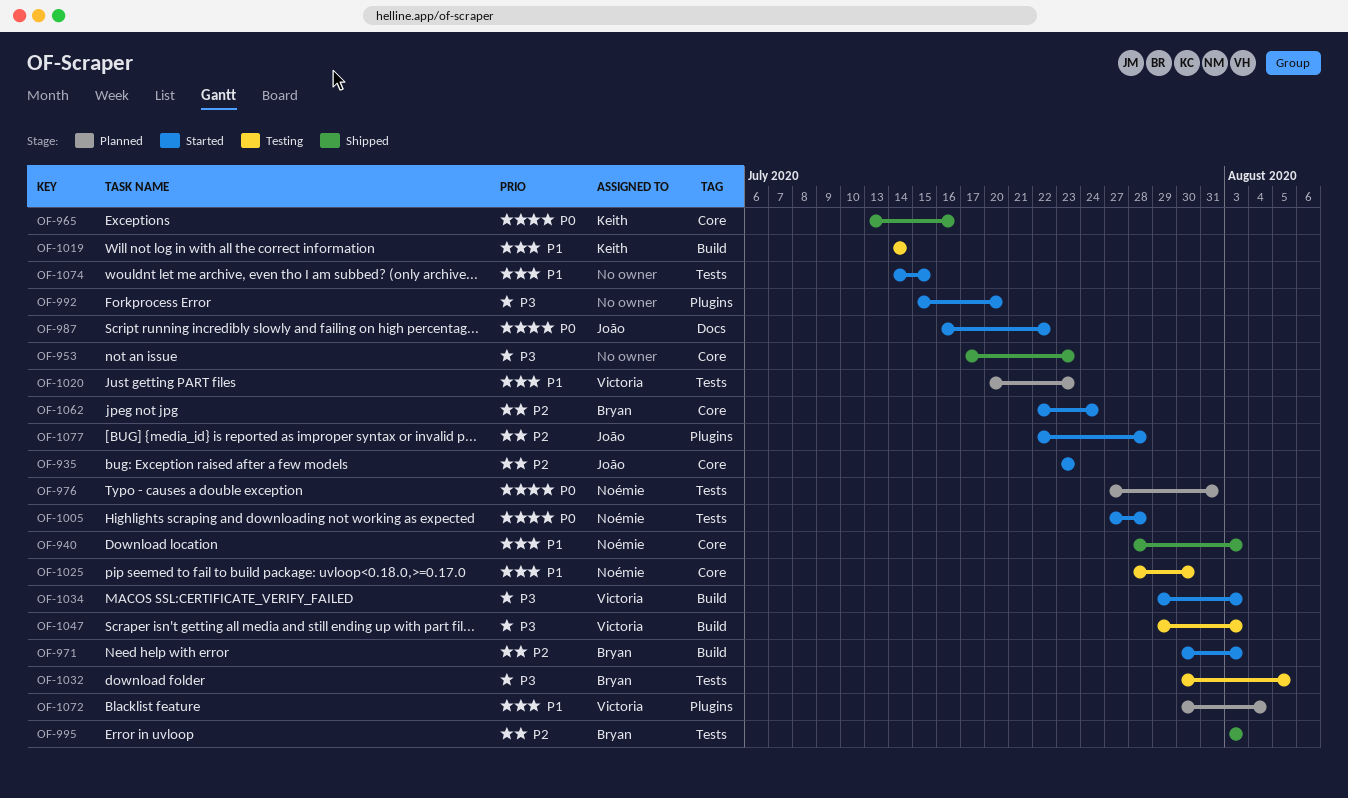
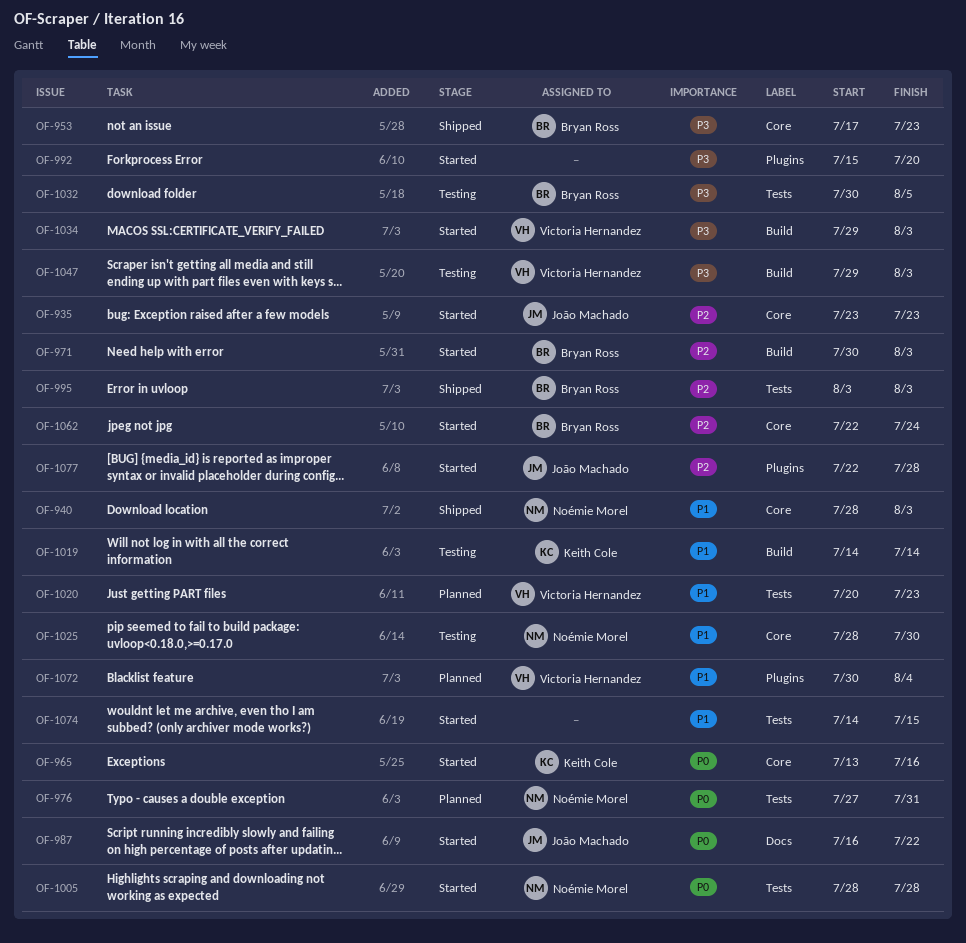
OF-953, owner: none -> Bryan Ross
OF-965, status: Shipped -> Started
OF-1005, start: Jul 27 -> Jul 28

